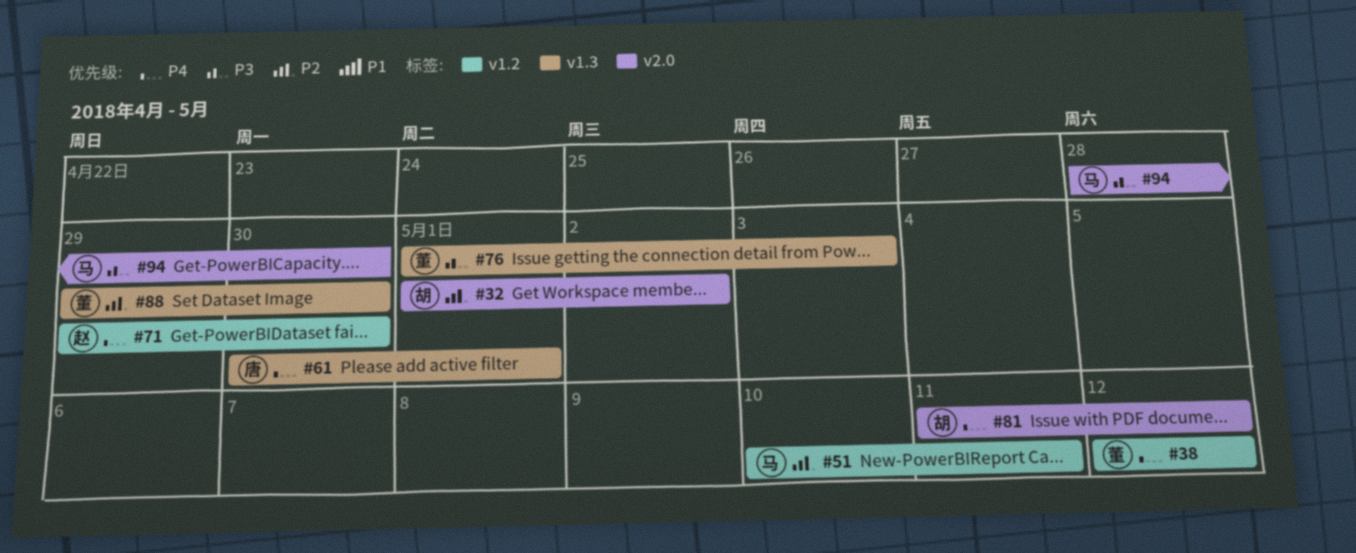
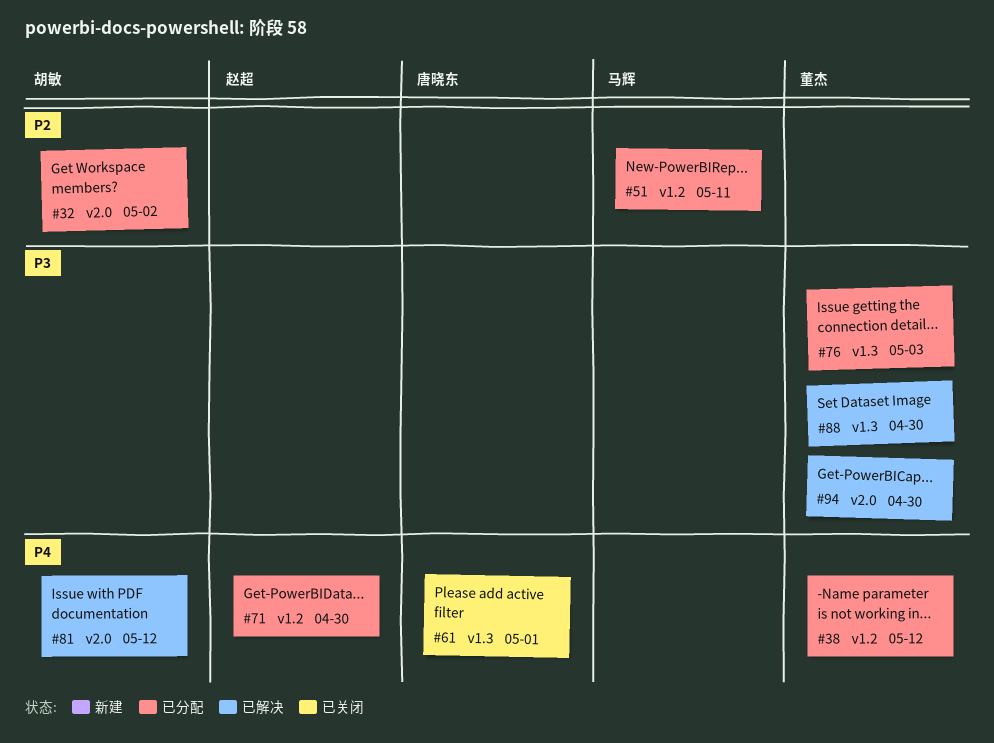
#88, priority: P2 -> P3
#94, owner: 马辉 -> 董杰

